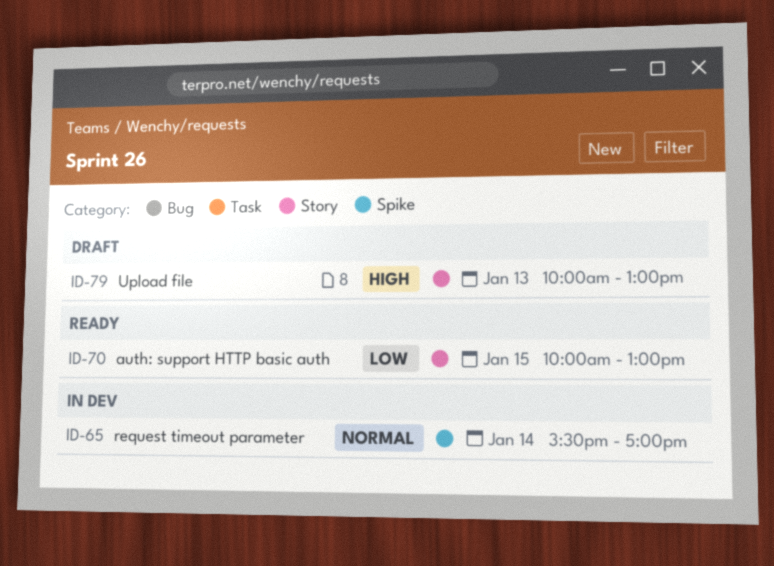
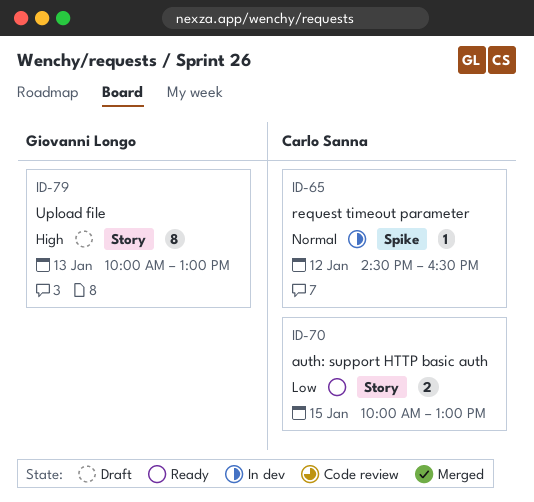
ID-65, day: Jan 14 -> Jan 12
ID-65, begins: 15:30 -> 14:30
ID-65, ends: 17:00 -> 16:30

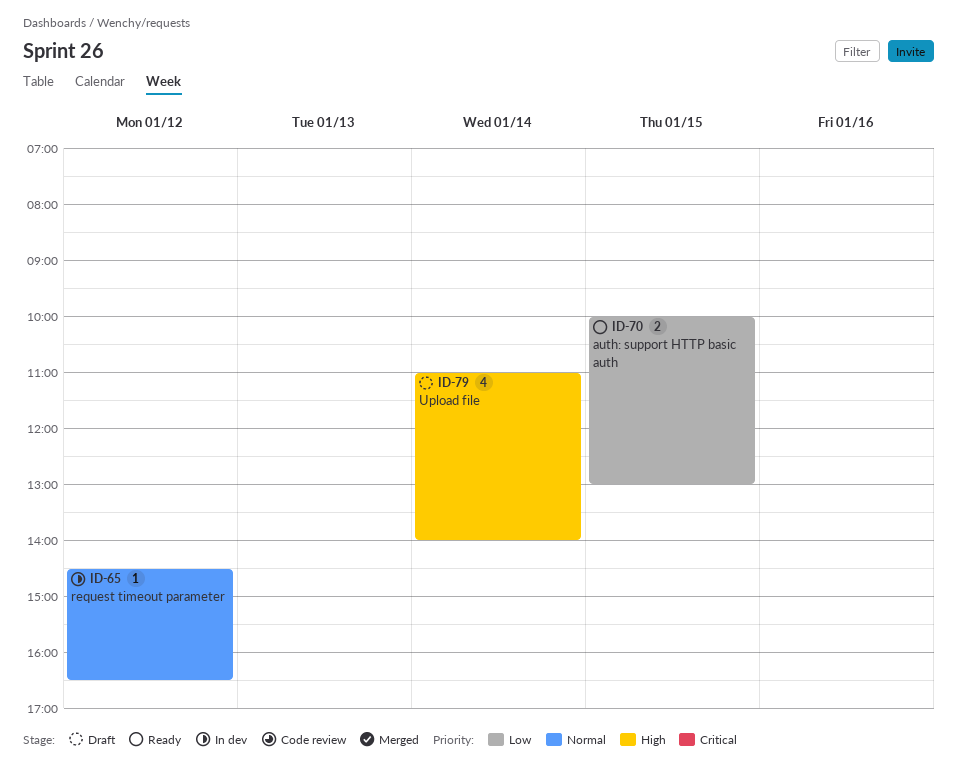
ID-79, estimate: 8 -> 4
ID-79, day: Jan 13 -> Jan 14
ID-79, begins: 10:00 -> 11:00
ID-79, ends: 13:00 -> 14:00

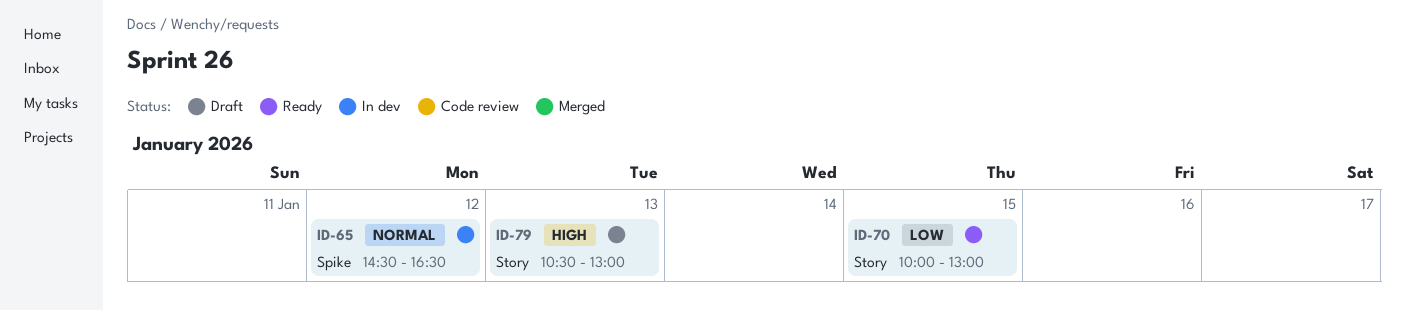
ID-79, day: Jan 14 -> Jan 13
ID-79, begins: 11:00 -> 10:30
ID-79, ends: 14:00 -> 13:00

